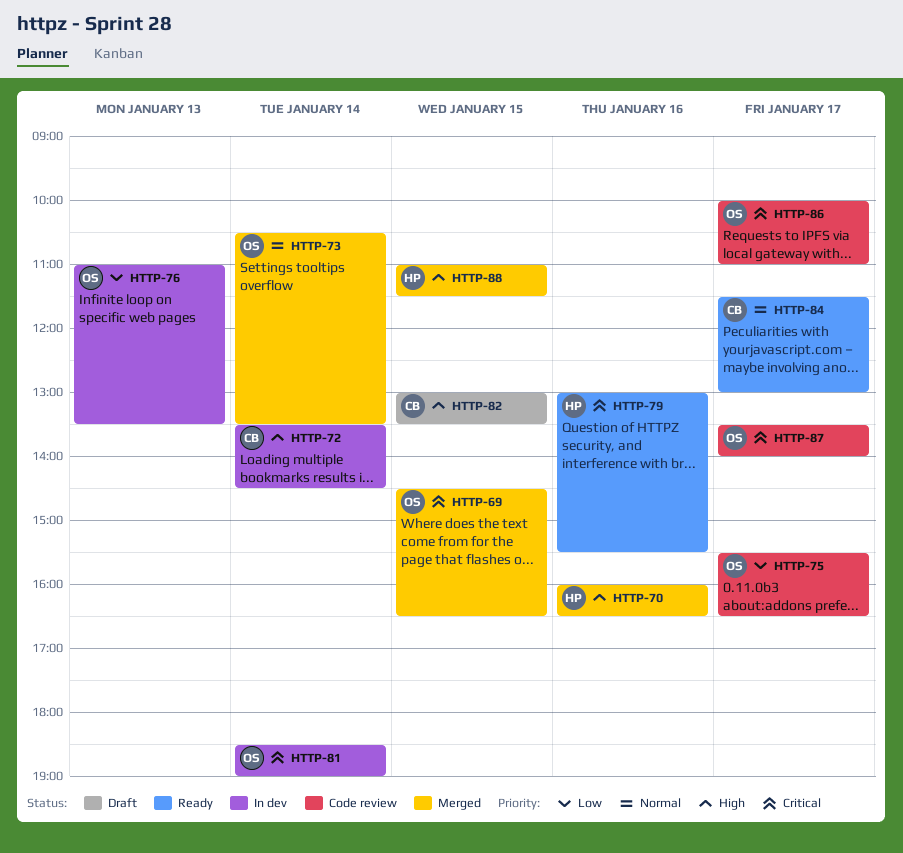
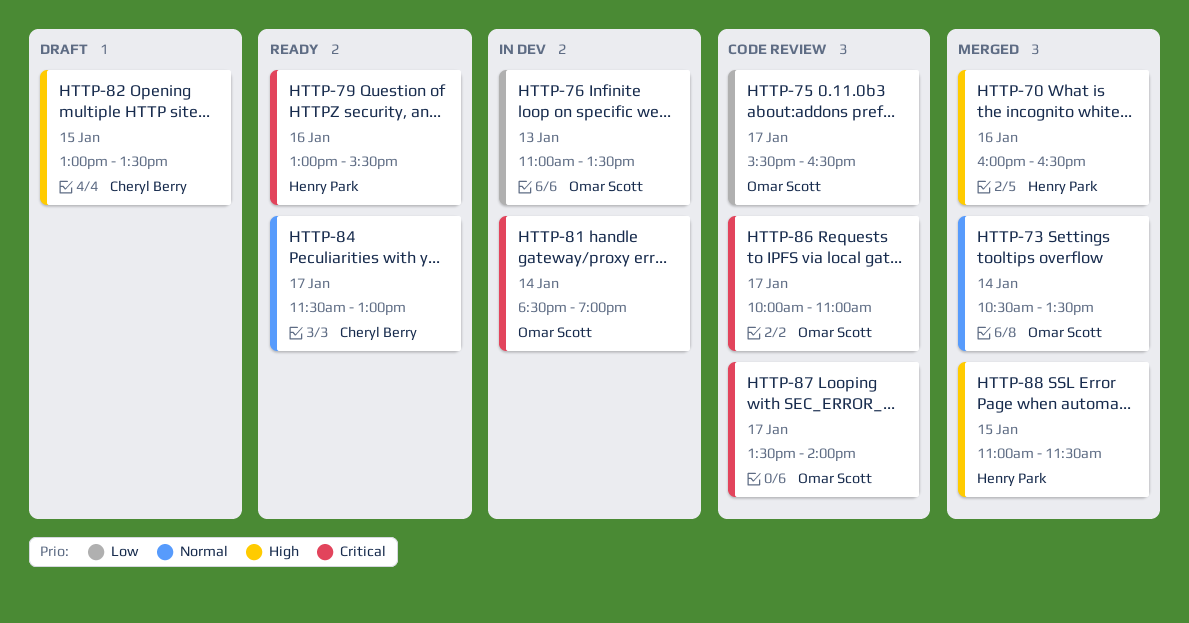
HTTP-69: present -> none
HTTP-72: present -> none

